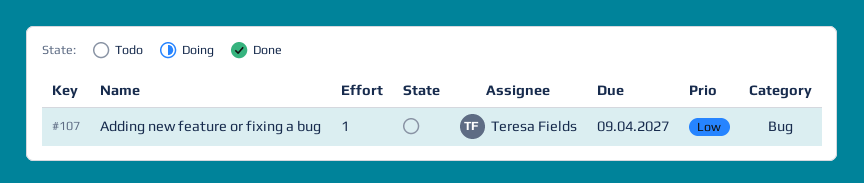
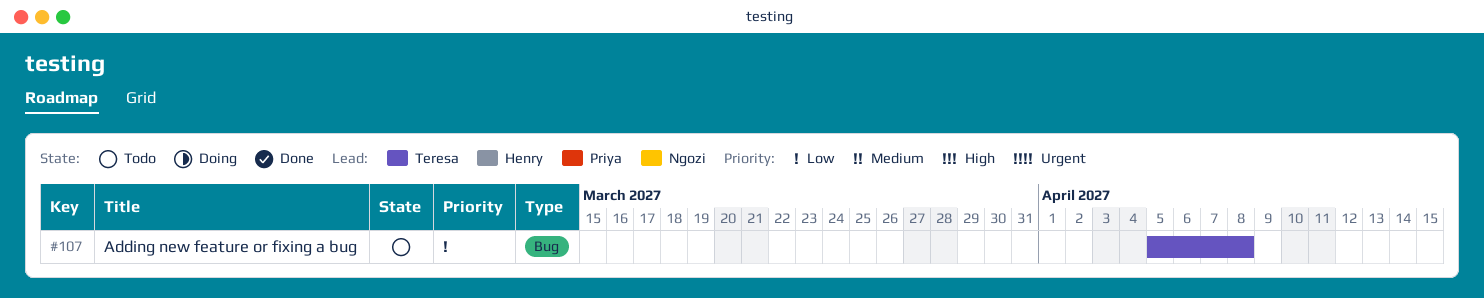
#107, due: Apr 9 -> Apr 8

